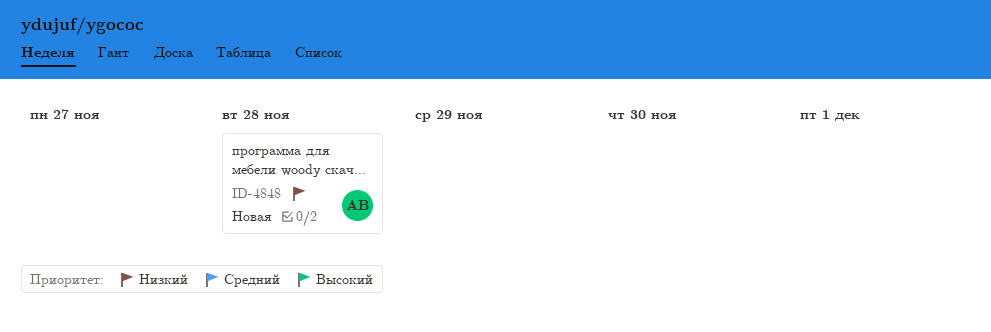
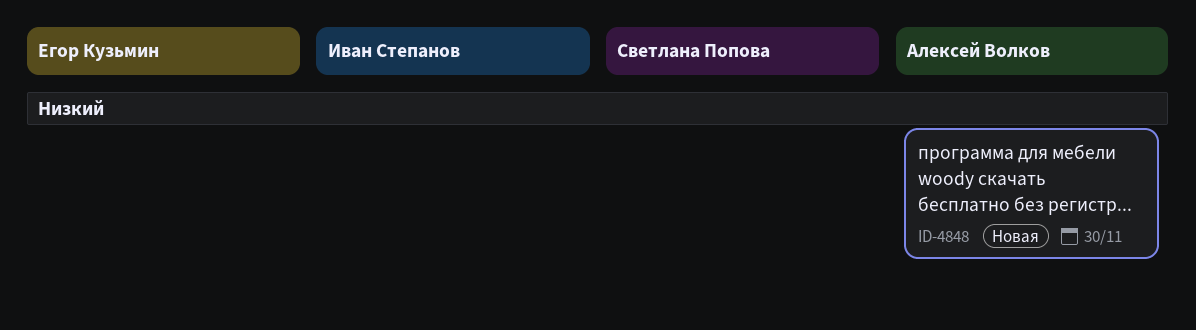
ID-4848, due: Nov 28 -> Nov 30

